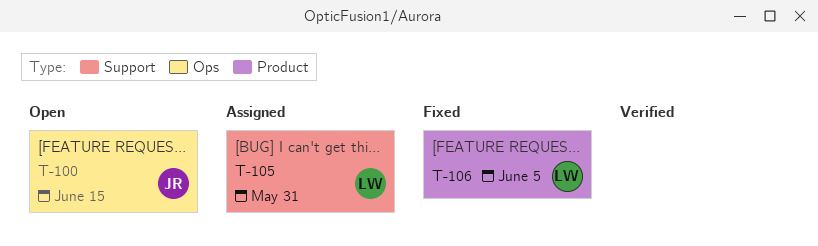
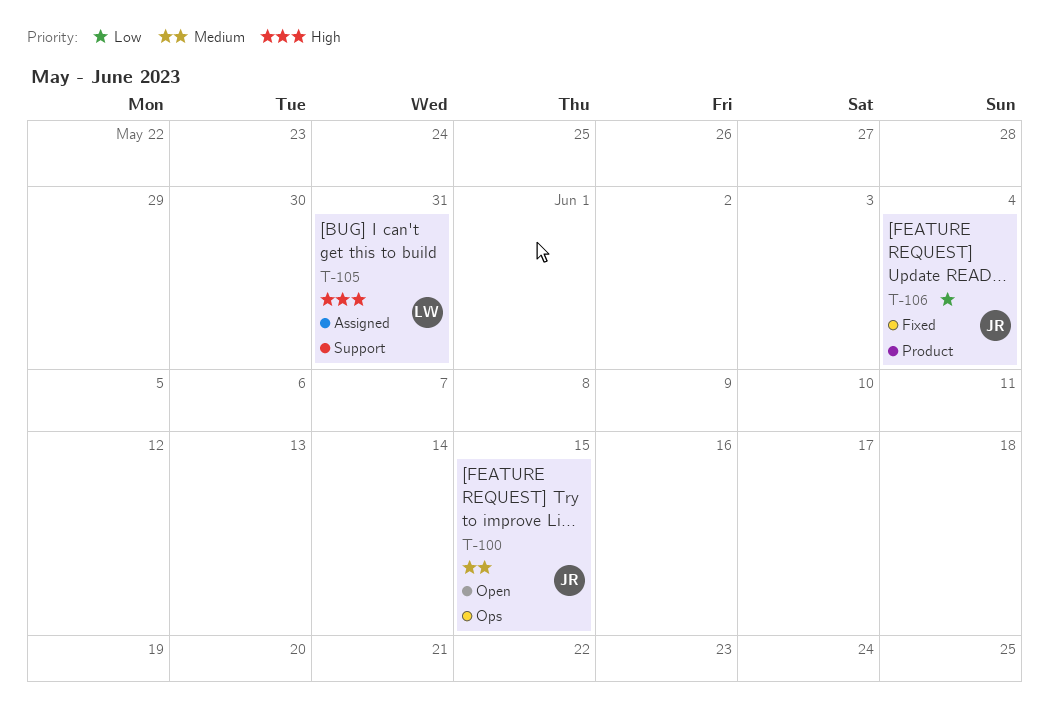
T-106, owner: LW -> JR
T-106, due: Jun 5 -> Jun 4

